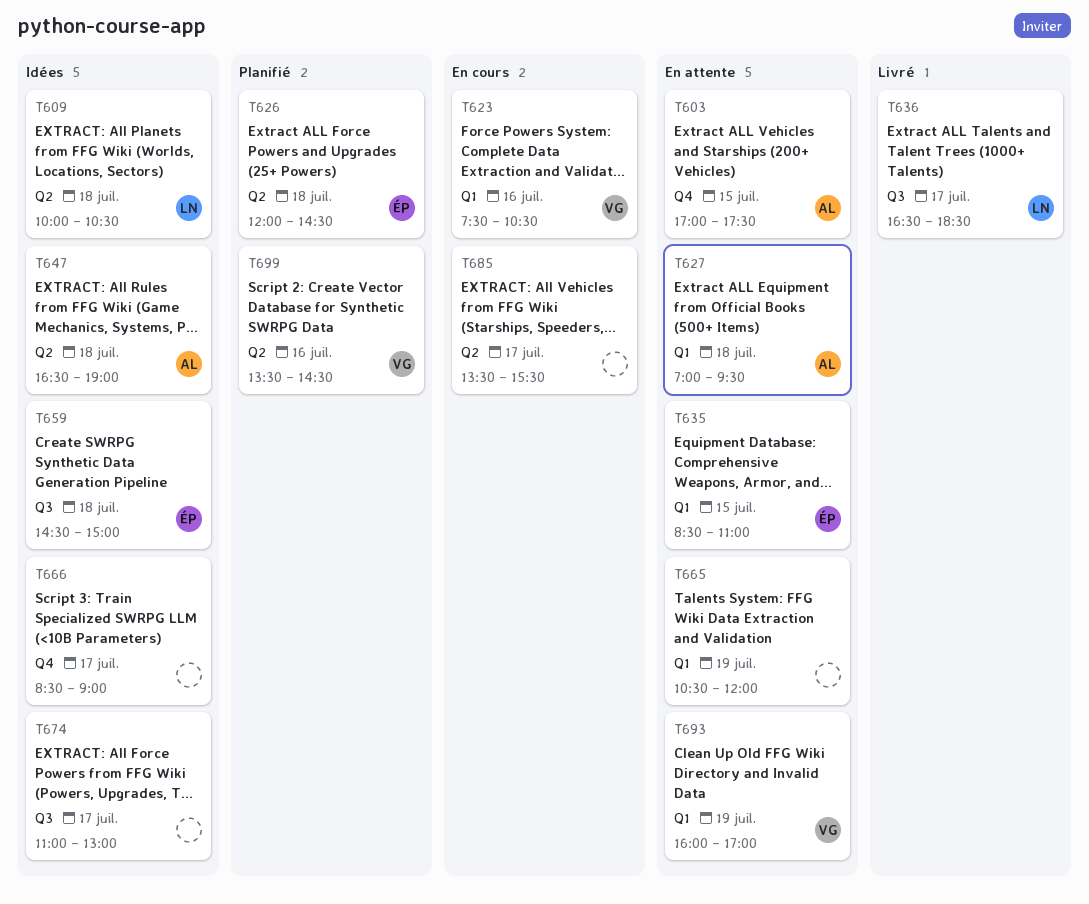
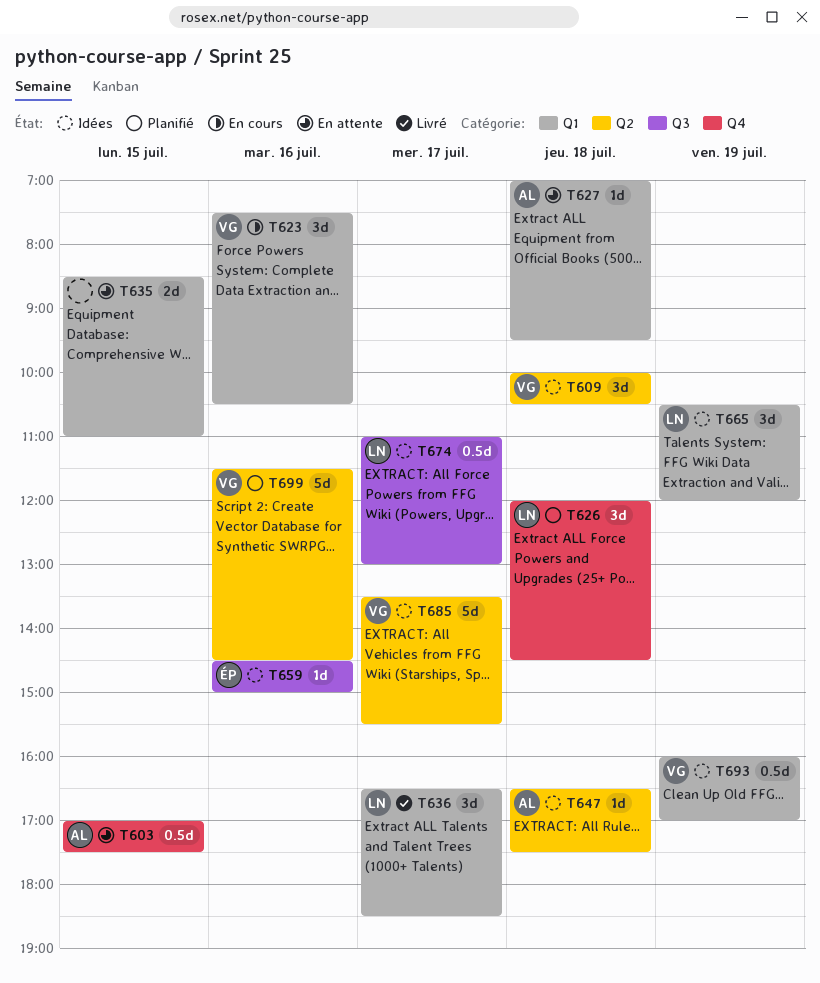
T609, owner: LN -> VG
T626, owner: ÉP -> LN
T626, label: Q2 -> Q4
T635, owner: ÉP -> none
T636, label: Q3 -> Q1
T647, ends: 19:00 -> 17:30
T659, day: Jul 18 -> Jul 16
T665, status: En attente -> Idées
T665, owner: none -> LN
T666: present -> none
T674, owner: none -> LN
T685, status: En cours -> Idées
T685, owner: none -> VG
T693, status: En attente -> Idées
T699, begins: 13:30 -> 11:30

